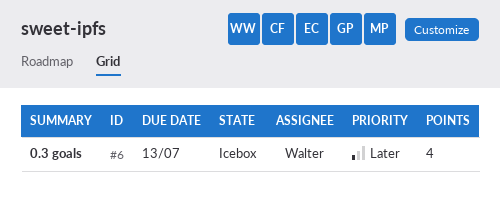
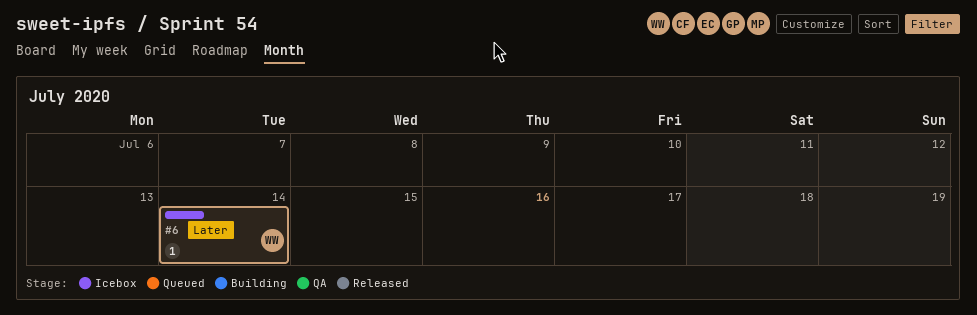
#6, estimate: 4 -> 1
#6, due: Jul 13 -> Jul 14

